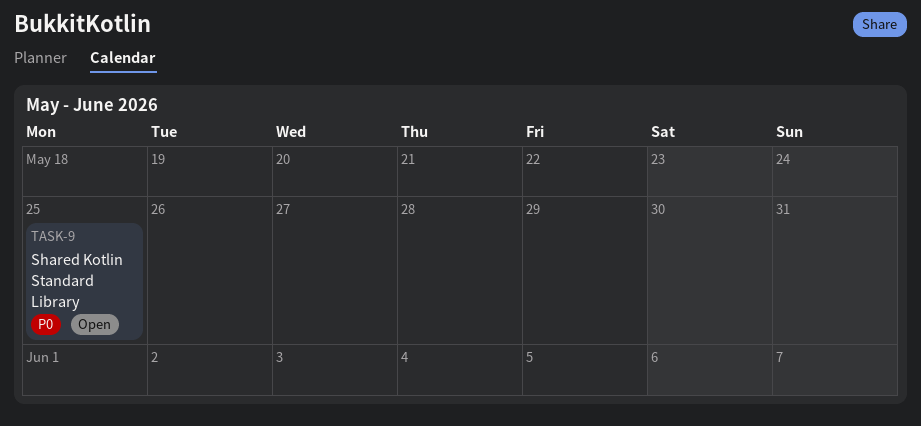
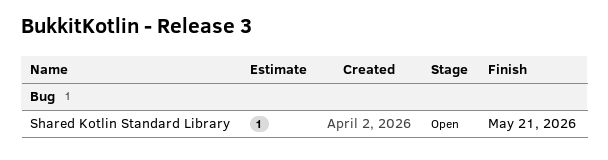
Shared Kotlin Standard Library, due: May 25 -> May 21

